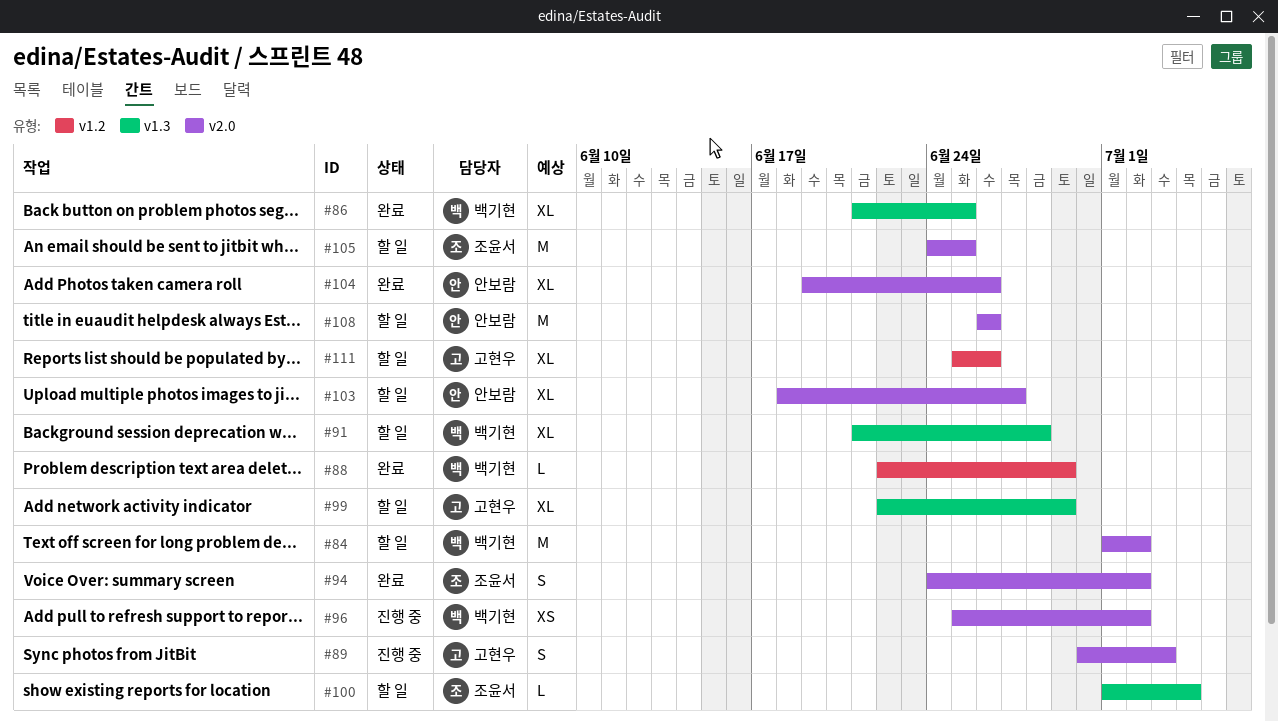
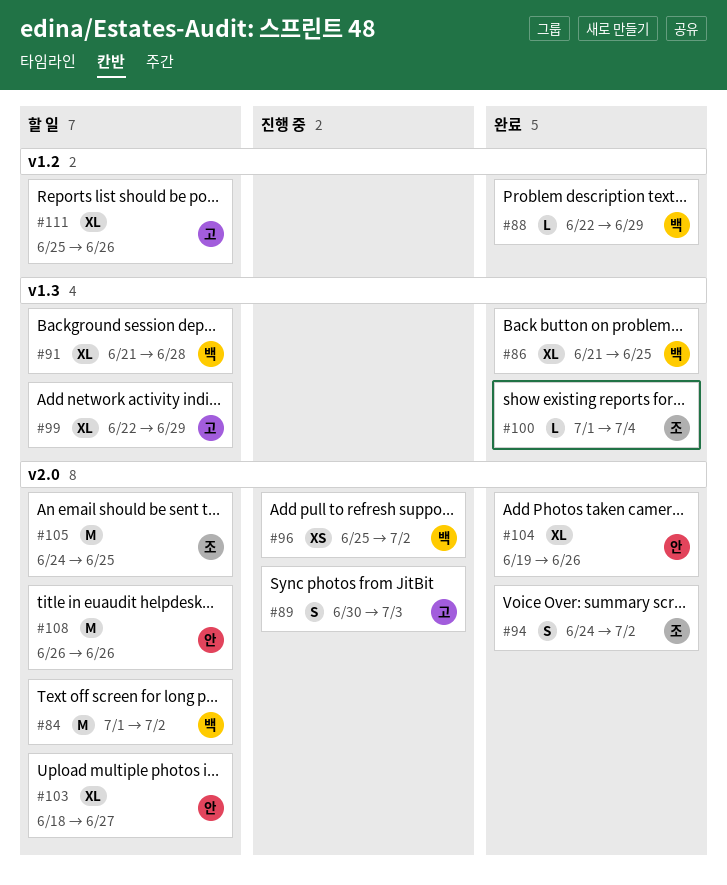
#100, status: 할 일 -> 완료

